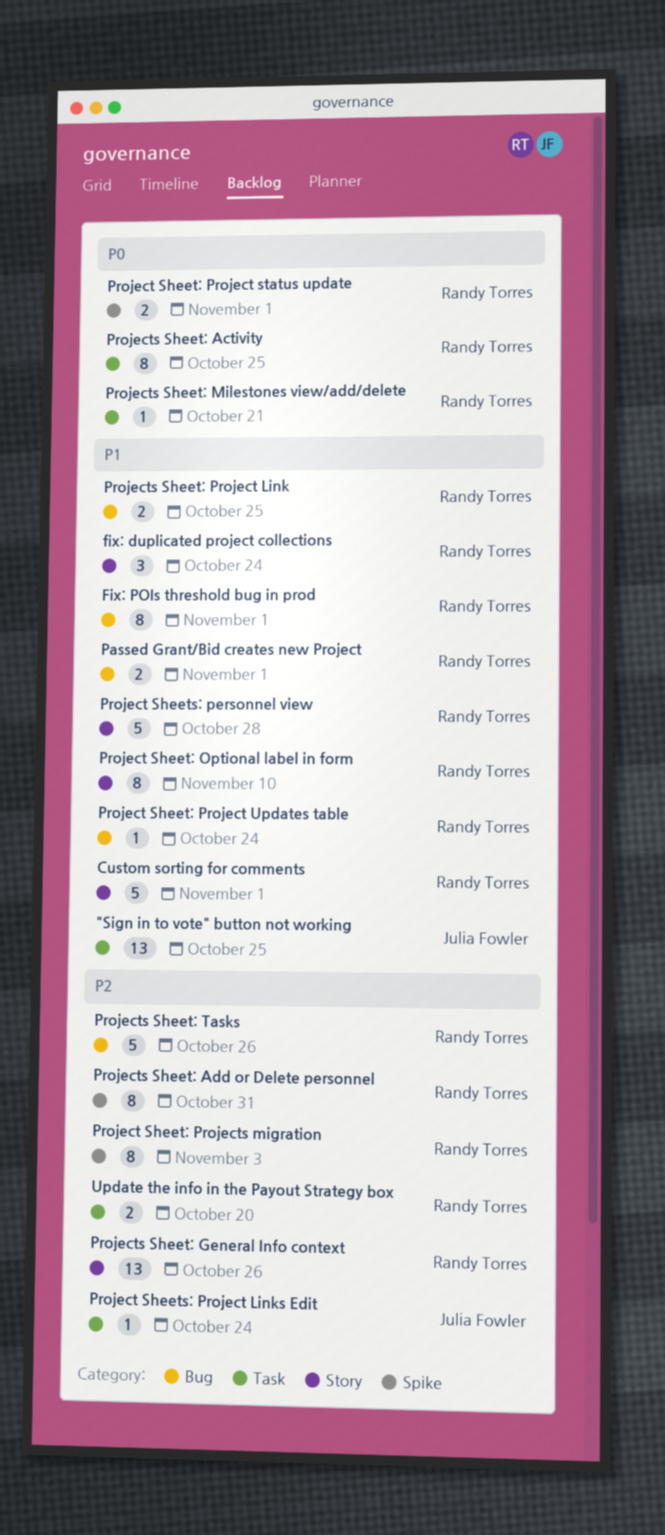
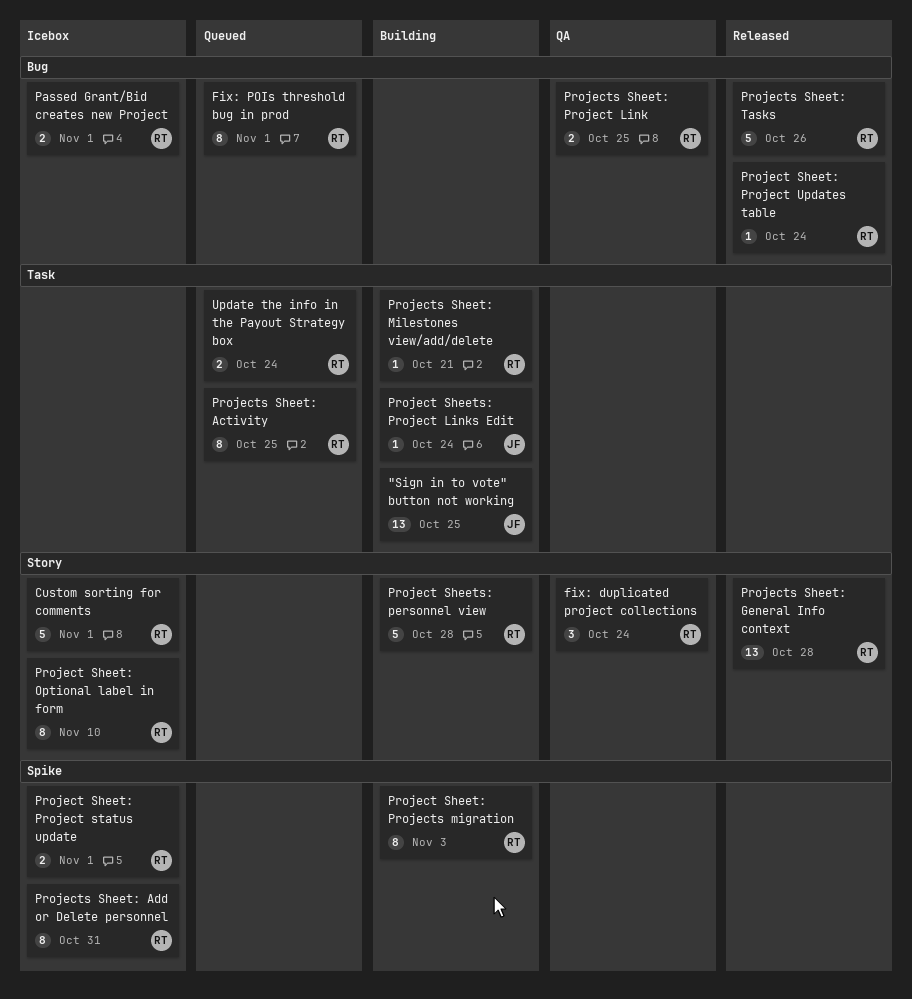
Projects Sheet: General Info context, due: Oct 26 -> Oct 28
Update the info in the Payout Strategy box, due: Oct 20 -> Oct 24

